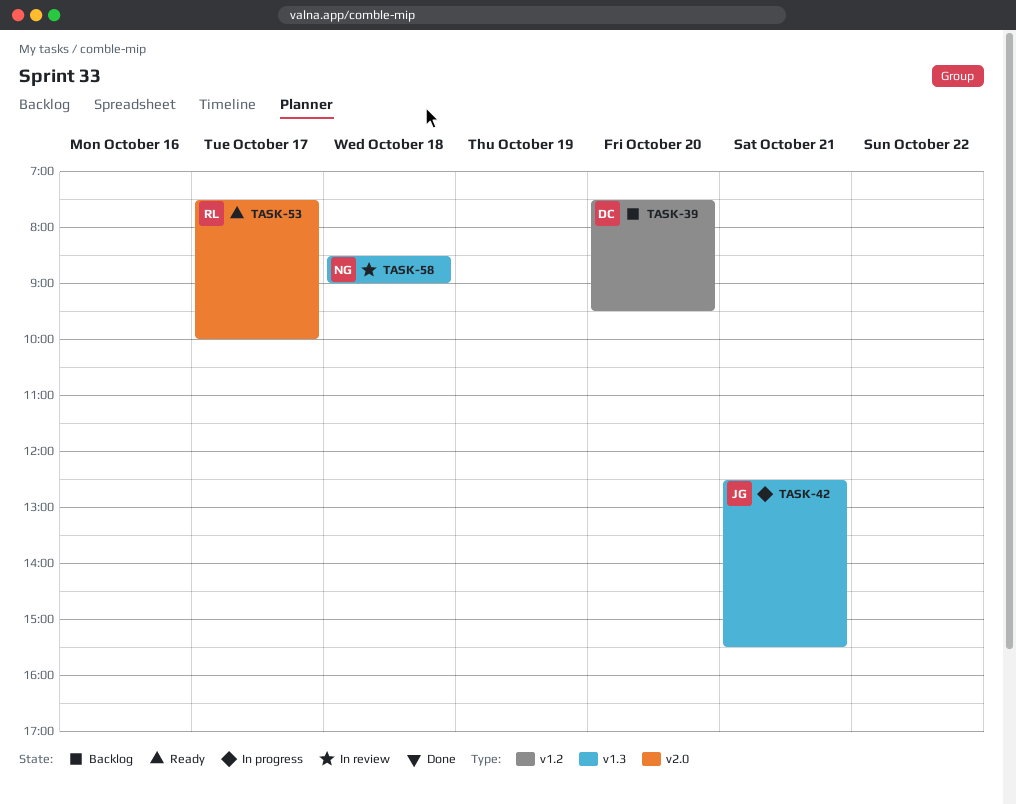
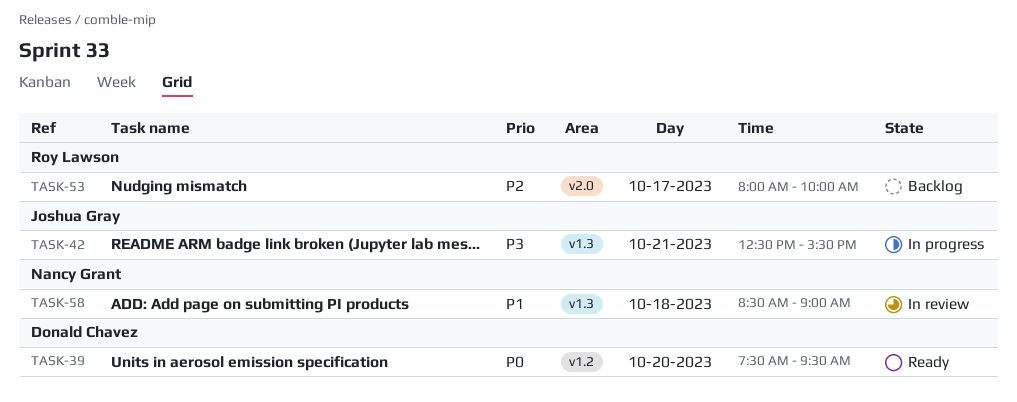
TASK-39, status: Backlog -> Ready
TASK-53, status: Ready -> Backlog
TASK-53, begins: 07:30 -> 08:00

